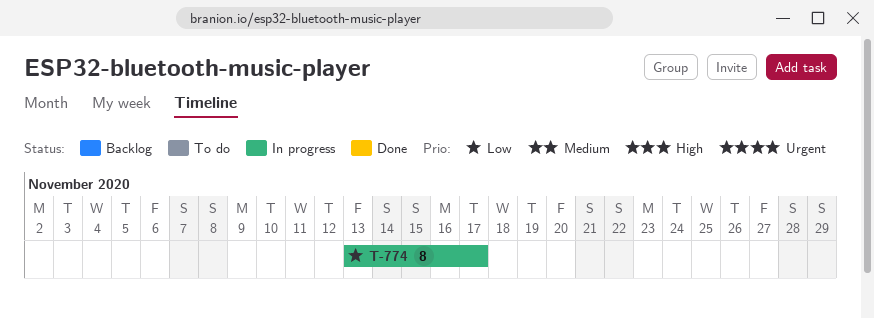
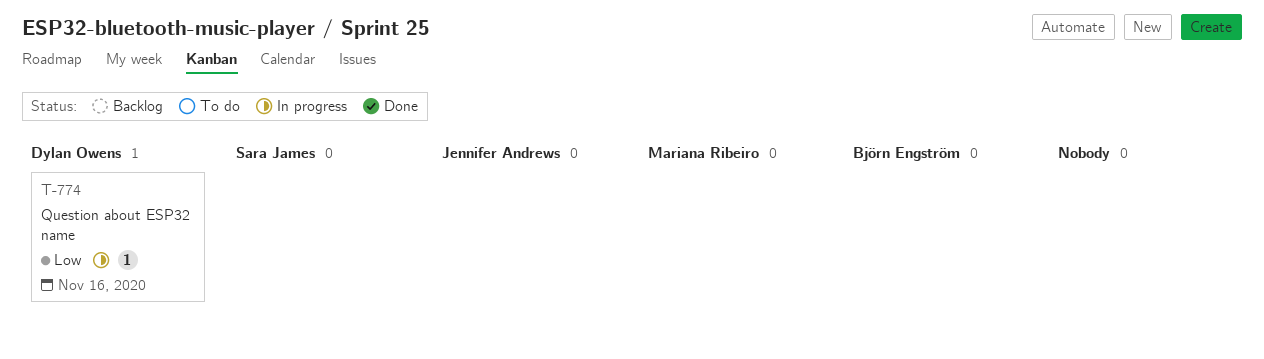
T-774, estimate: 8 -> 1
T-774, due: Nov 17 -> Nov 16

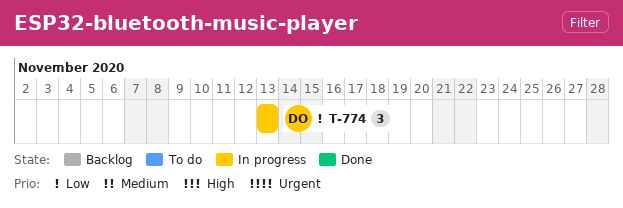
T-774, estimate: 1 -> 3
T-774, due: Nov 16 -> Nov 13

